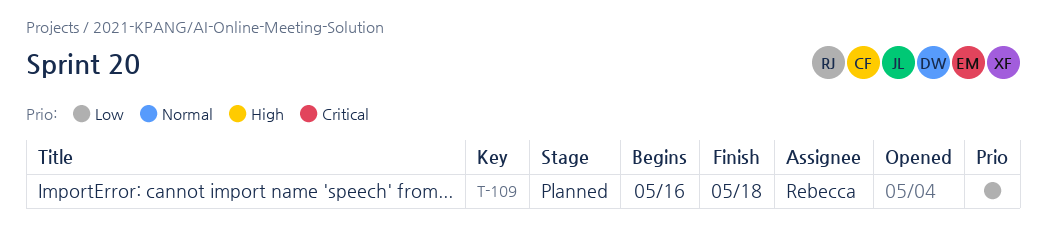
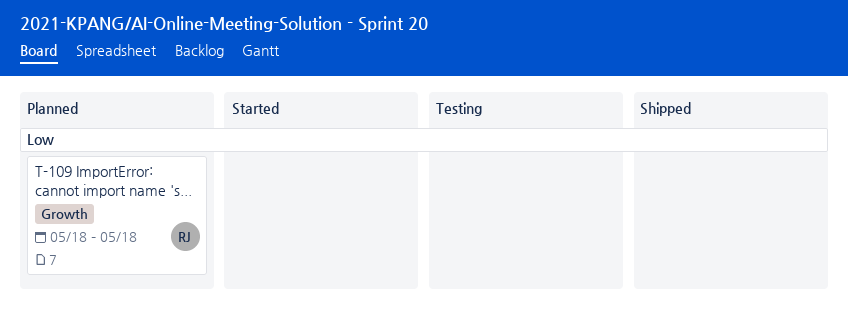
T-109, start: May 16 -> May 18

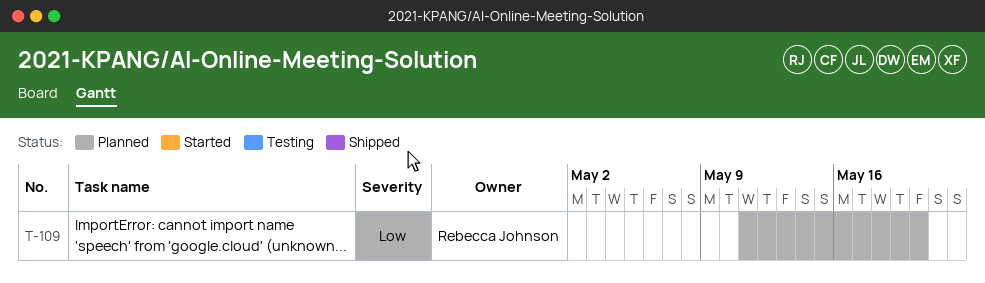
T-109, start: May 18 -> May 11
T-109, due: May 18 -> May 20

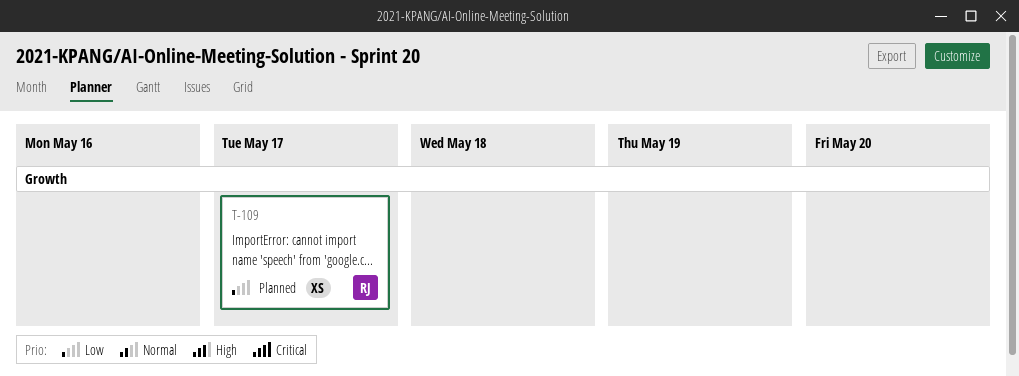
T-109, due: May 20 -> May 17

